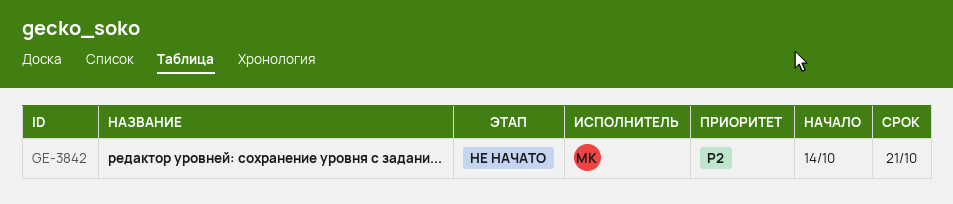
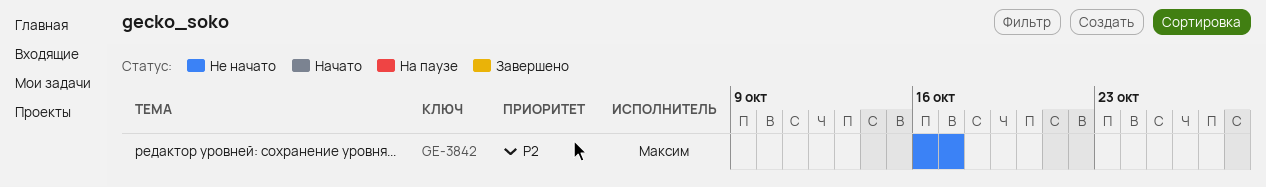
GE-3842, start: Oct 14 -> Oct 16
GE-3842, due: Oct 21 -> Oct 17

